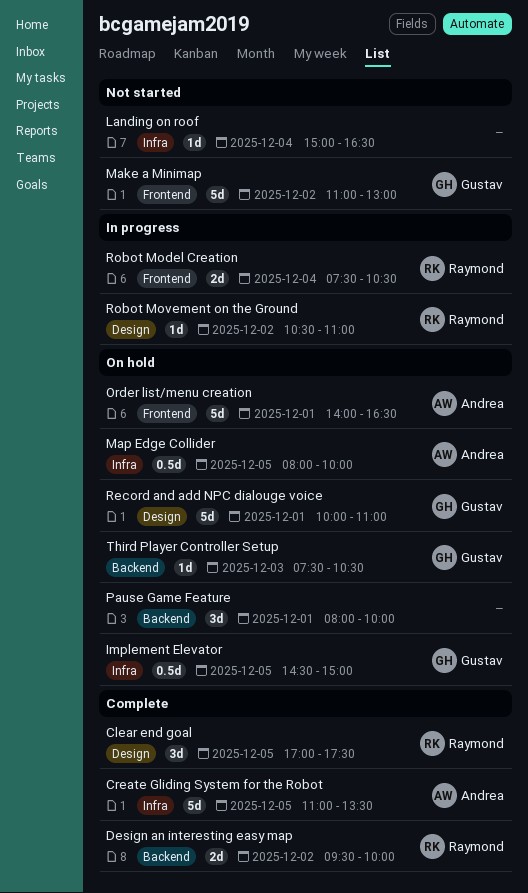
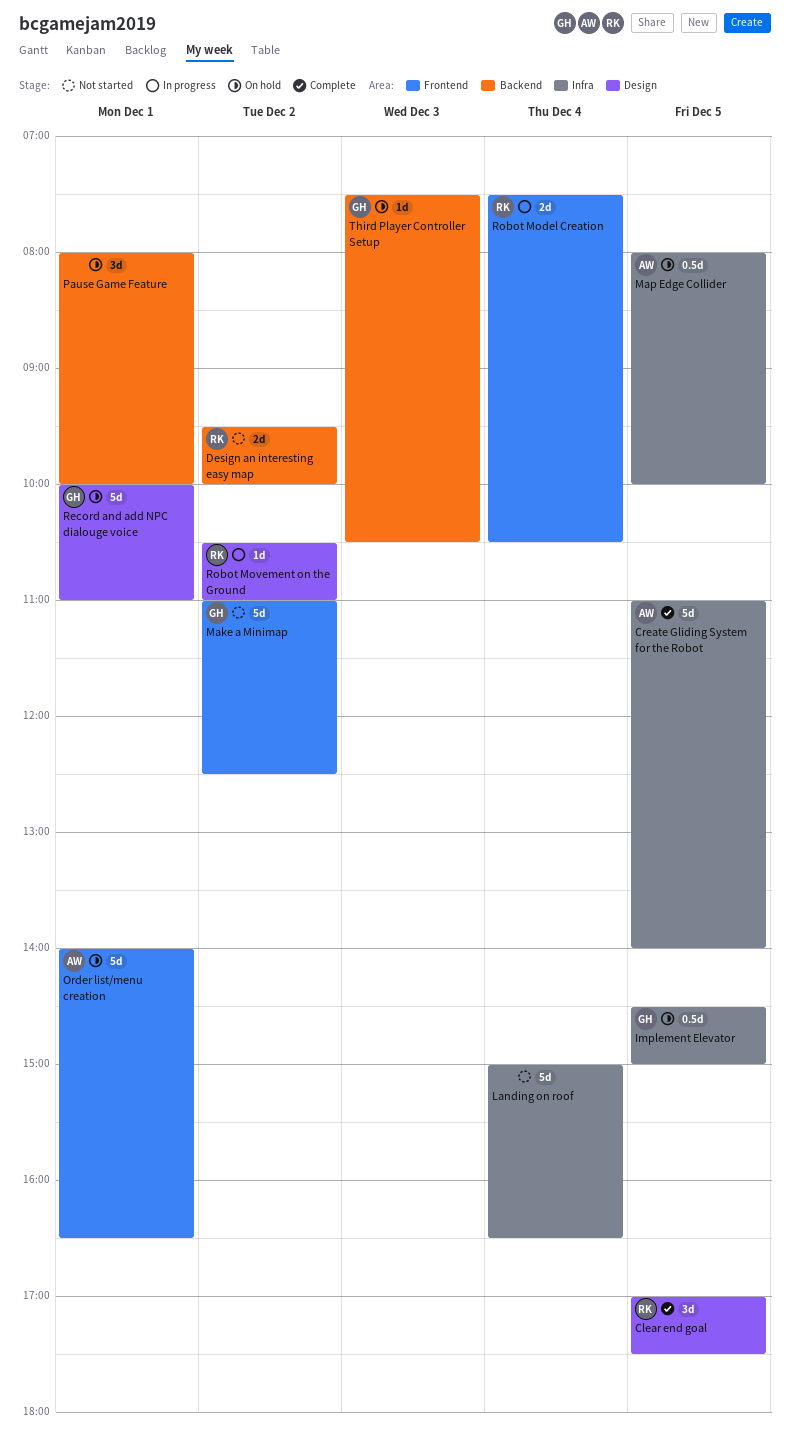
Create Gliding System for the Robot, ends: 13:30 -> 14:00
Design an interesting easy map, status: Complete -> Not started
Landing on roof, estimate: 1d -> 5d
Make a Minimap, ends: 13:00 -> 12:30

